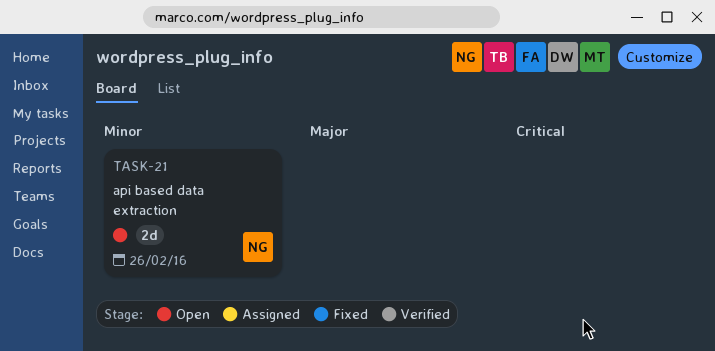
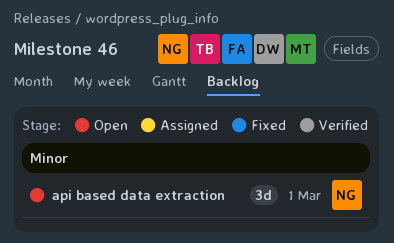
api based data extraction, estimate: 2d -> 3d
api based data extraction, due: Feb 26 -> Mar 1

